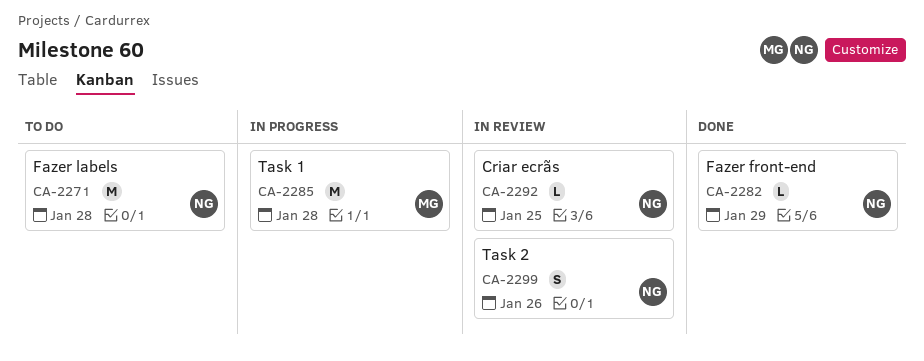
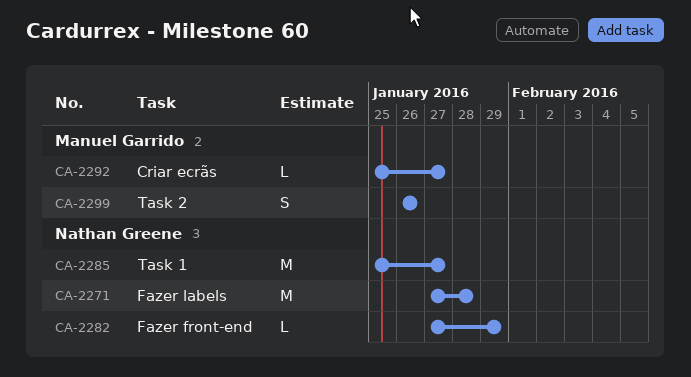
CA-2285, owner: Manuel Garrido -> Nathan Greene
CA-2285, due: Jan 28 -> Jan 27
CA-2292, owner: Nathan Greene -> Manuel Garrido
CA-2292, due: Jan 25 -> Jan 27
CA-2299, owner: Nathan Greene -> Manuel Garrido

